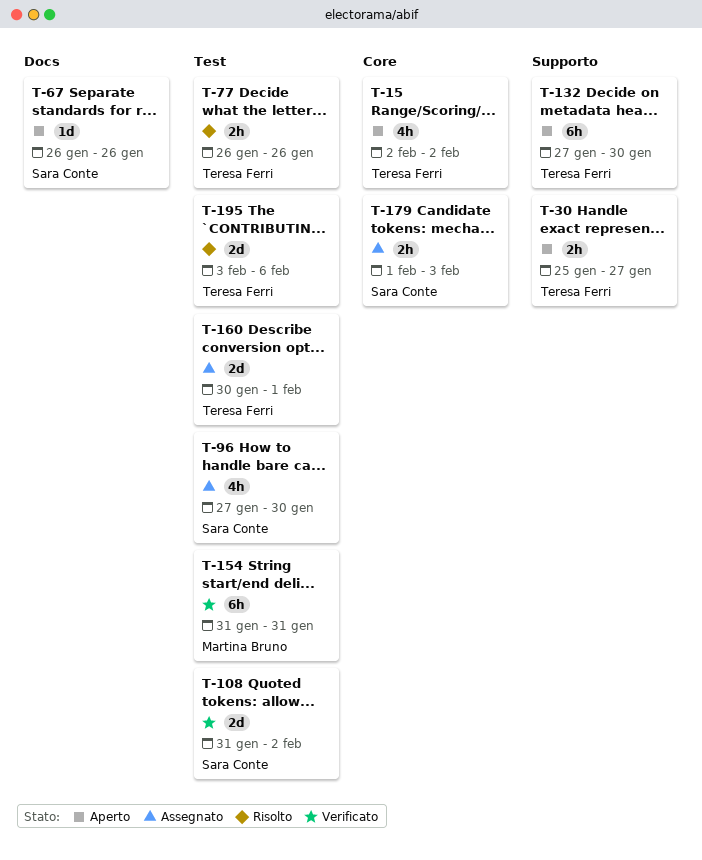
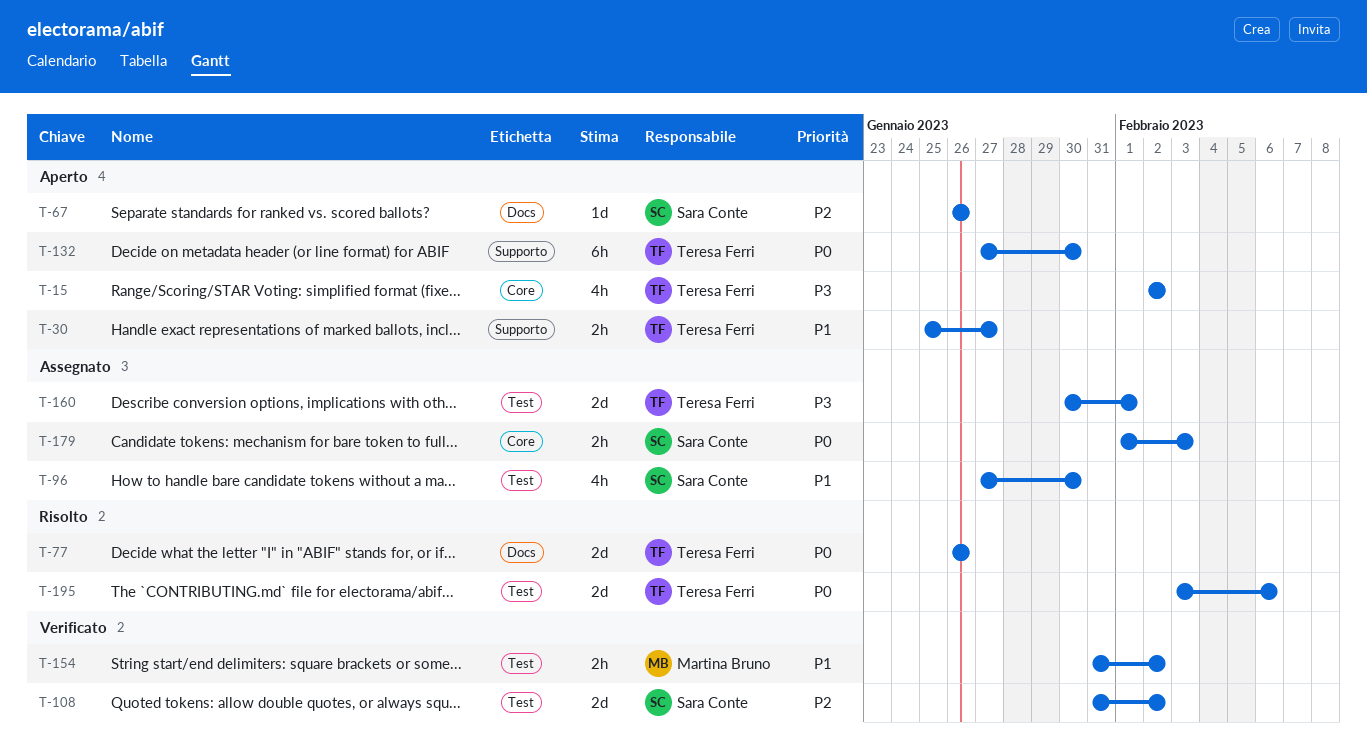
T-77, label: Test -> Docs
T-77, estimate: 2h -> 2d
T-154, estimate: 6h -> 2h
T-154, due: Jan 31 -> Feb 2

